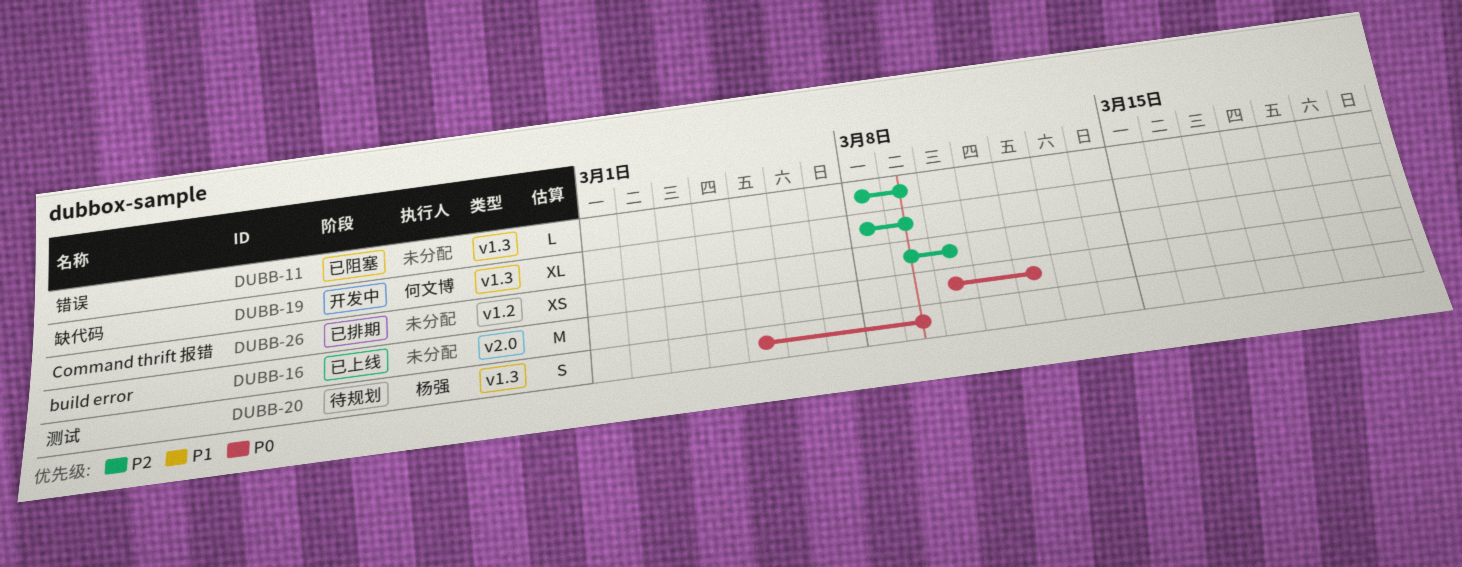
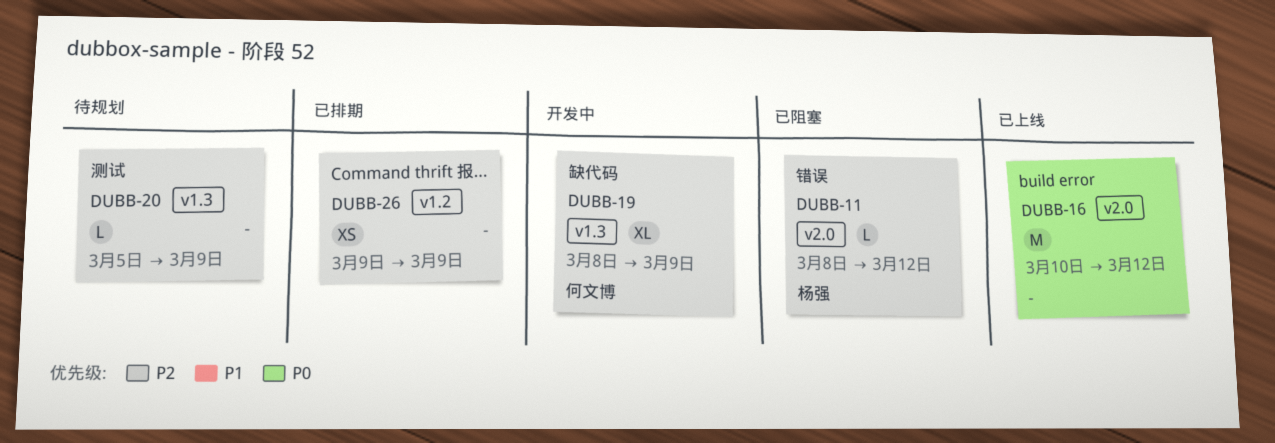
DUBB-11, owner: none -> 杨强
DUBB-11, label: v1.3 -> v2.0
DUBB-11, due: Mar 9 -> Mar 12
DUBB-20, owner: 杨强 -> none
DUBB-20, priority: P0 -> P2
DUBB-20, estimate: S -> L
DUBB-26, due: Mar 10 -> Mar 9

